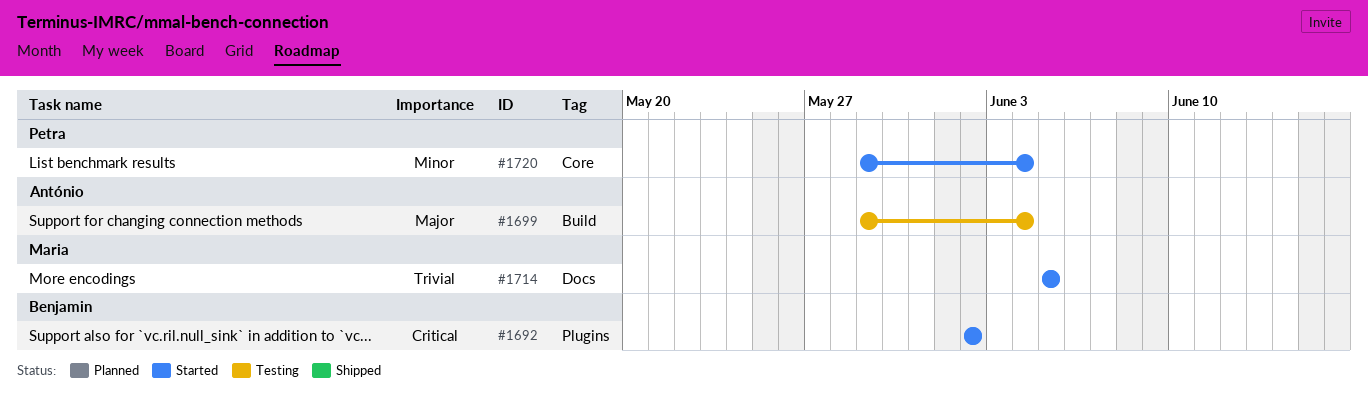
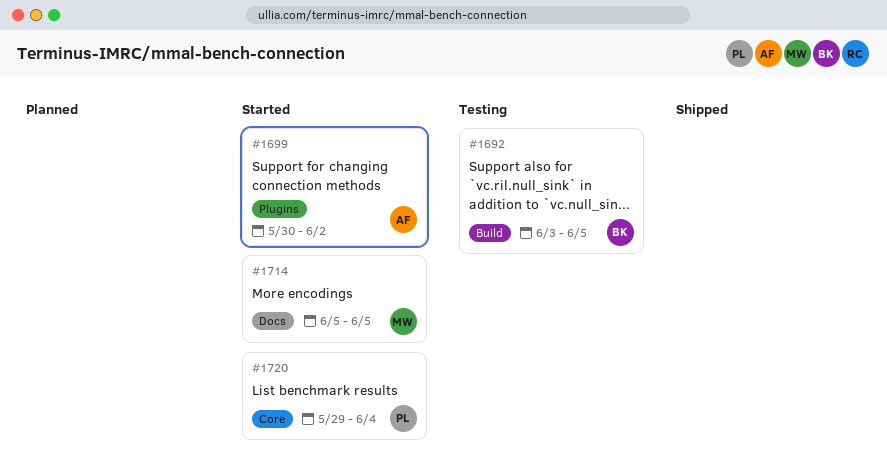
#1692, status: Started -> Testing
#1692, label: Plugins -> Build
#1692, start: Jun 2 -> Jun 3
#1692, due: Jun 2 -> Jun 5
#1699, status: Testing -> Started
#1699, label: Build -> Plugins
#1699, start: May 29 -> May 30
#1699, due: Jun 4 -> Jun 2

